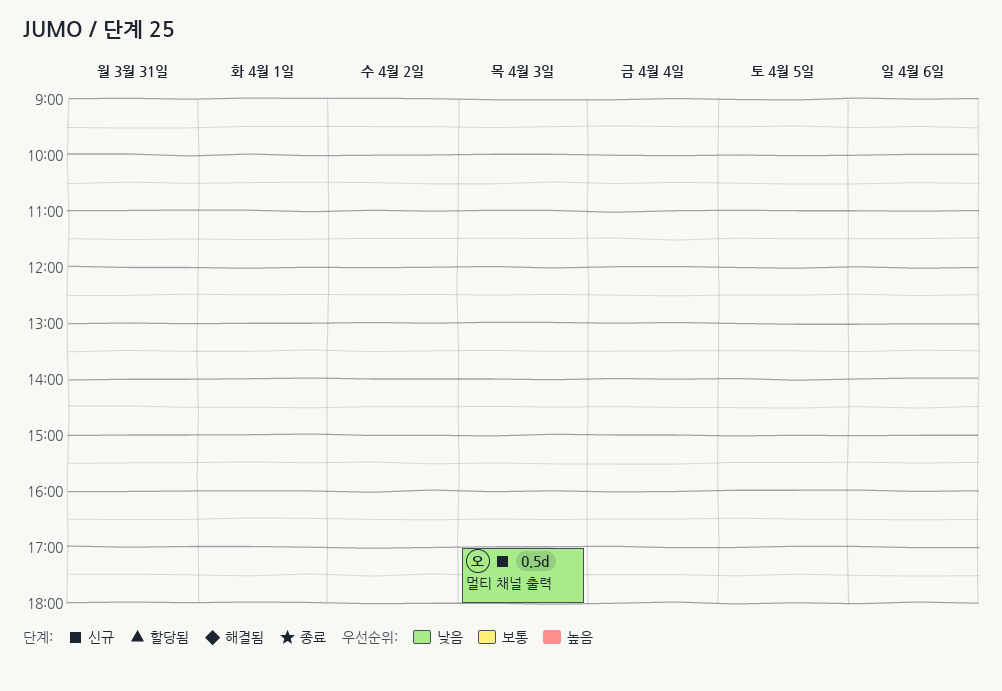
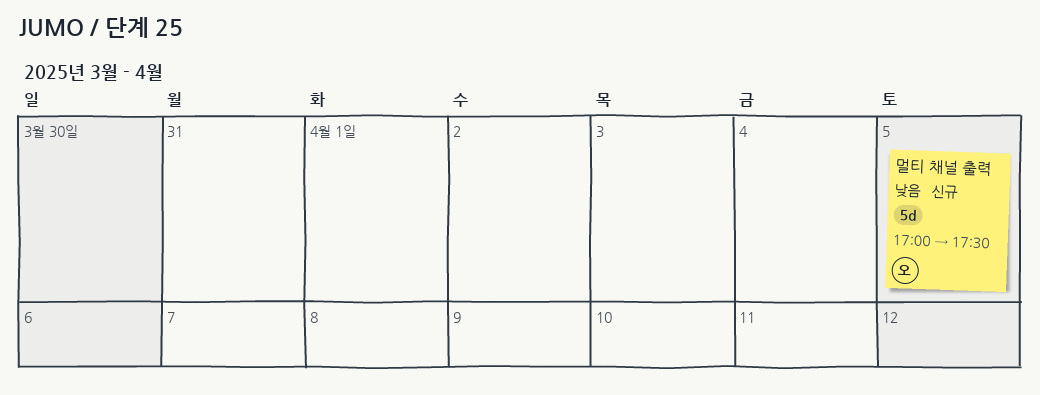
멀티 채널 출력, estimate: 0.5d -> 5d
멀티 채널 출력, day: Apr 3 -> Apr 5
멀티 채널 출력, ends: 18:00 -> 17:30

